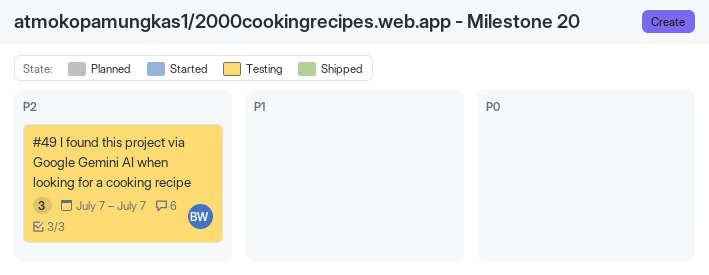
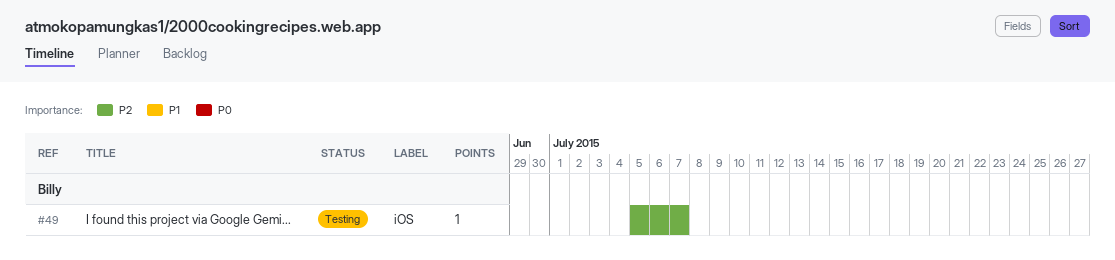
#49, estimate: 3 -> 1
#49, start: Jul 7 -> Jul 5

